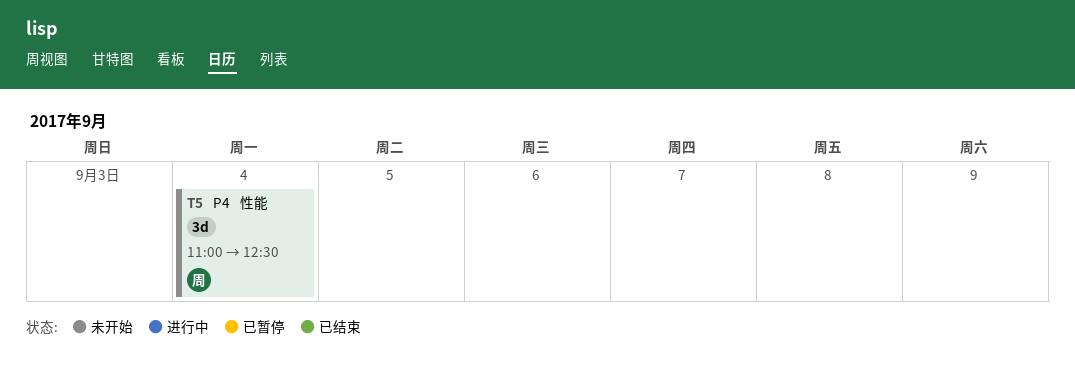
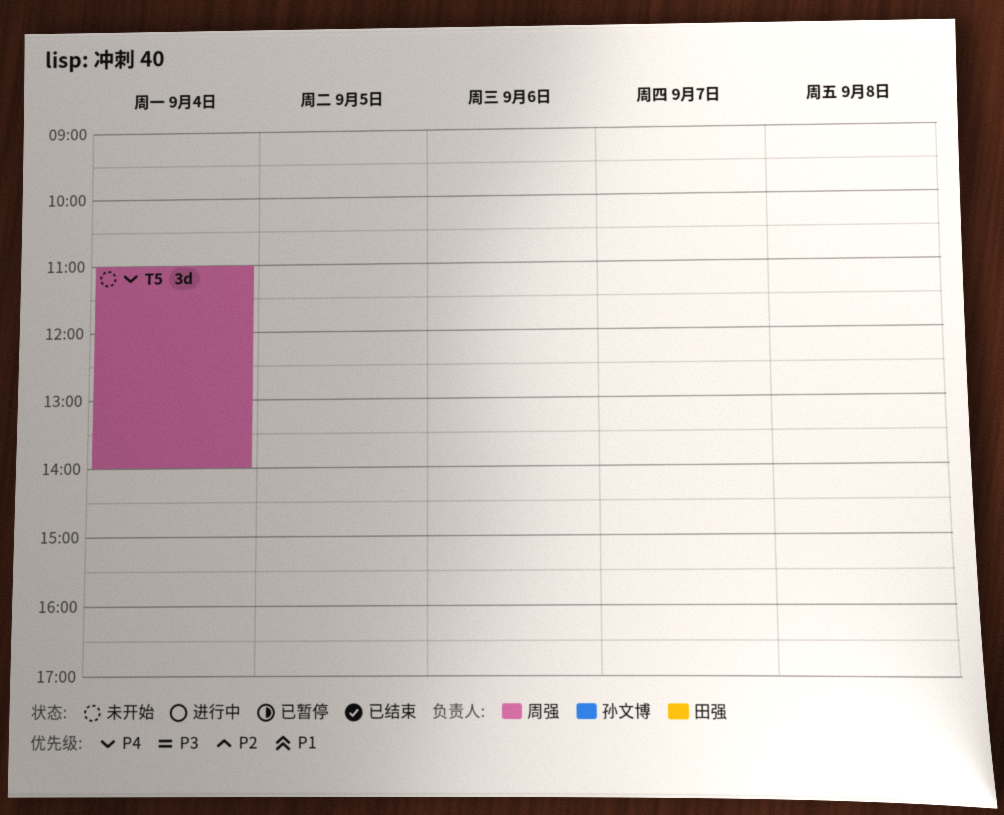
T5, ends: 12:30 -> 14:00

